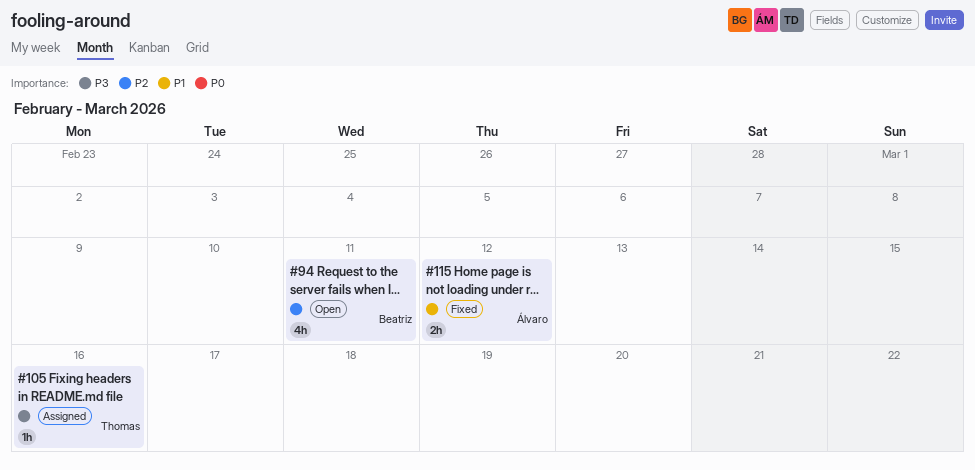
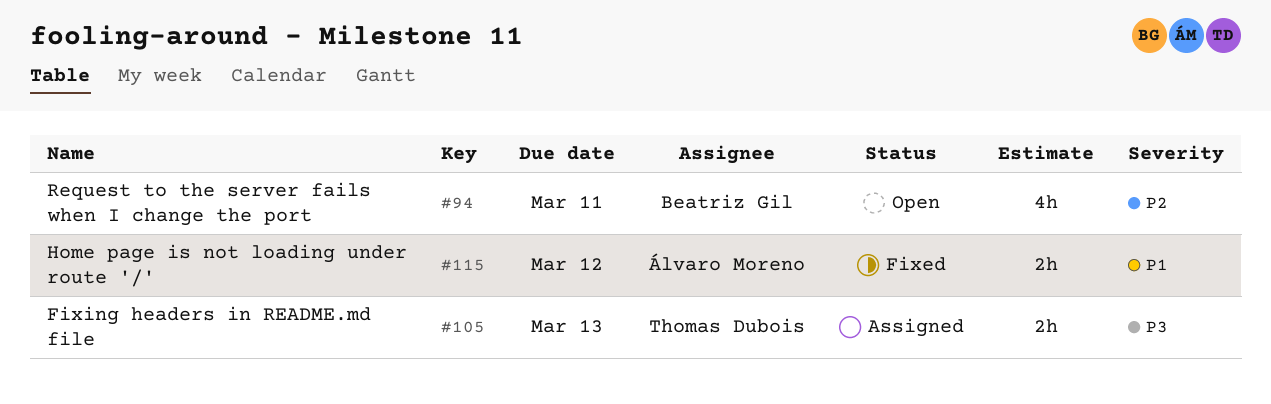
#105, estimate: 1h -> 2h
#105, due: Mar 16 -> Mar 13

